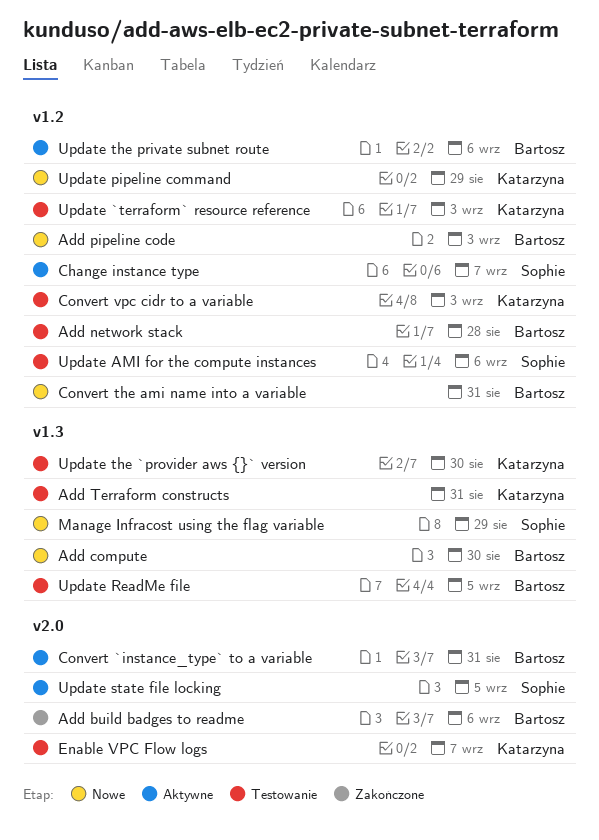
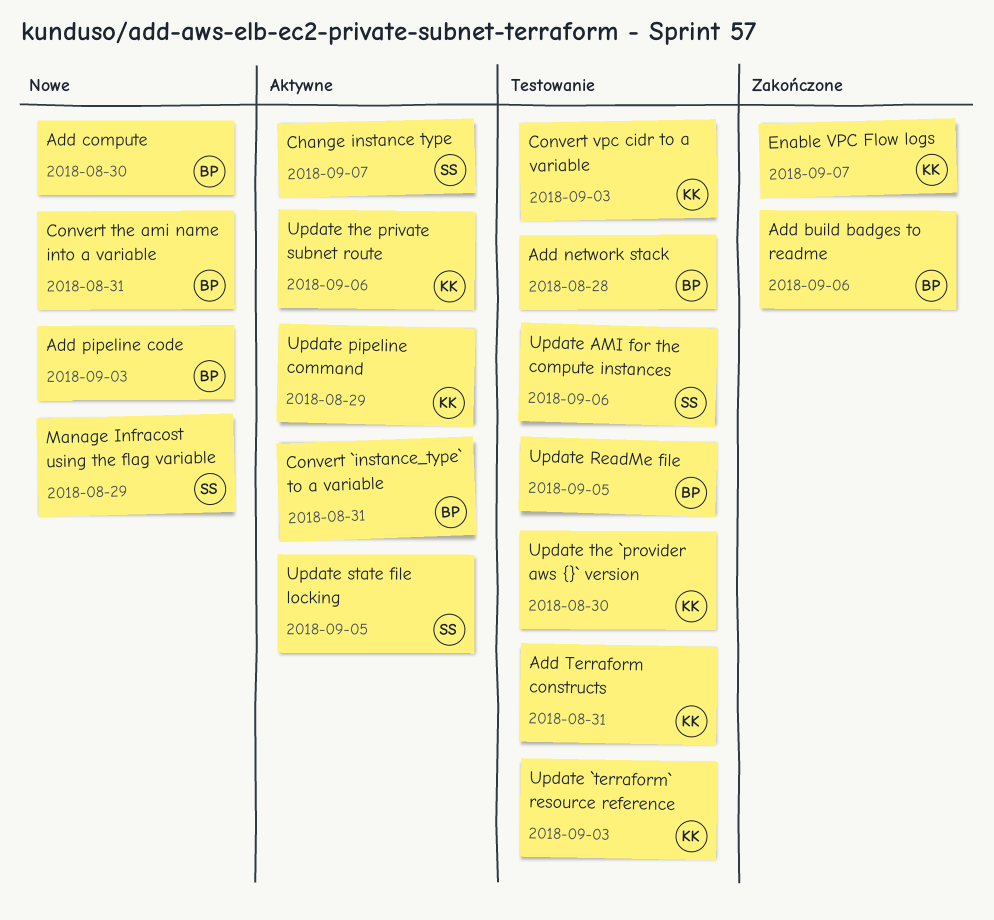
Enable VPC Flow logs, status: Testowanie -> Zakończone
Update pipeline command, status: Nowe -> Aktywne
Update the private subnet route, owner: Bartosz -> Katarzyna

